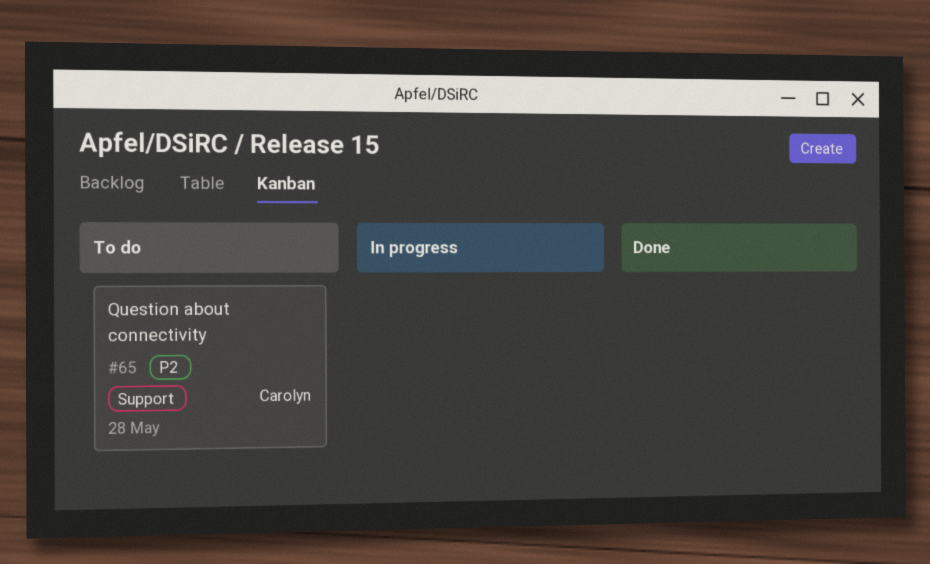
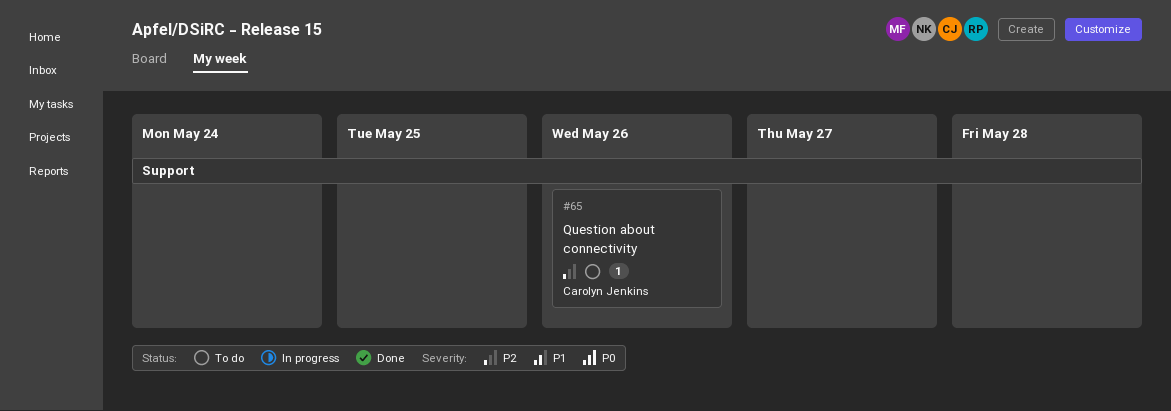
#65, due: May 28 -> May 26

